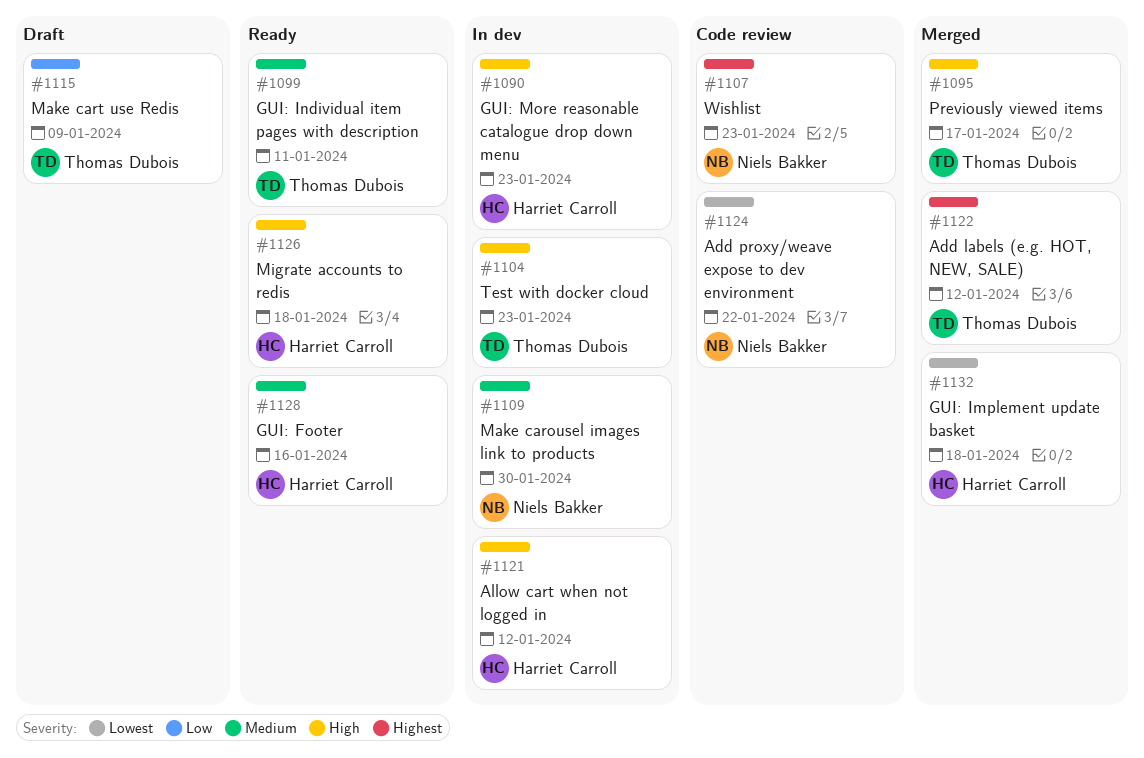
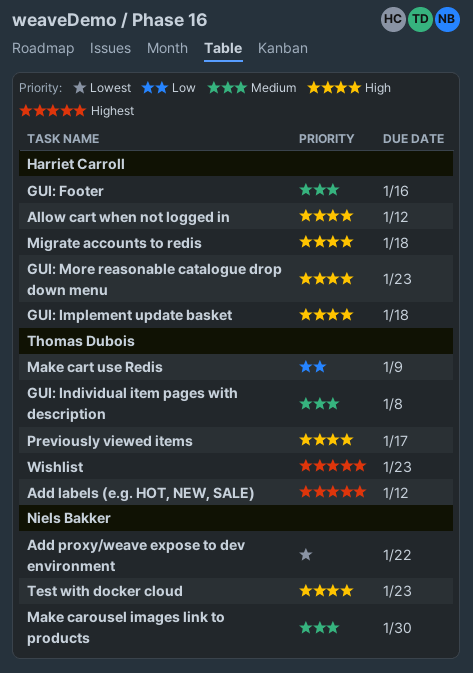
GUI: Implement update basket, priority: Lowest -> High
GUI: Individual item pages with description, due: Jan 11 -> Jan 8
Test with docker cloud, owner: Thomas Dubois -> Niels Bakker
Wishlist, owner: Niels Bakker -> Thomas Dubois

